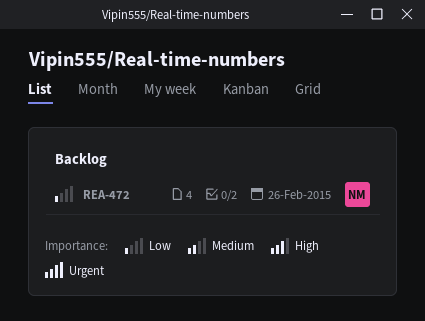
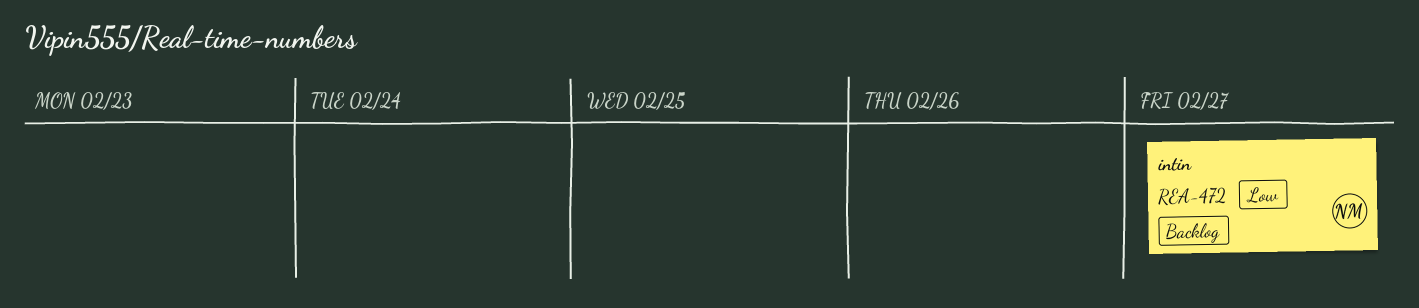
REA-472, day: Feb 26 -> Feb 27

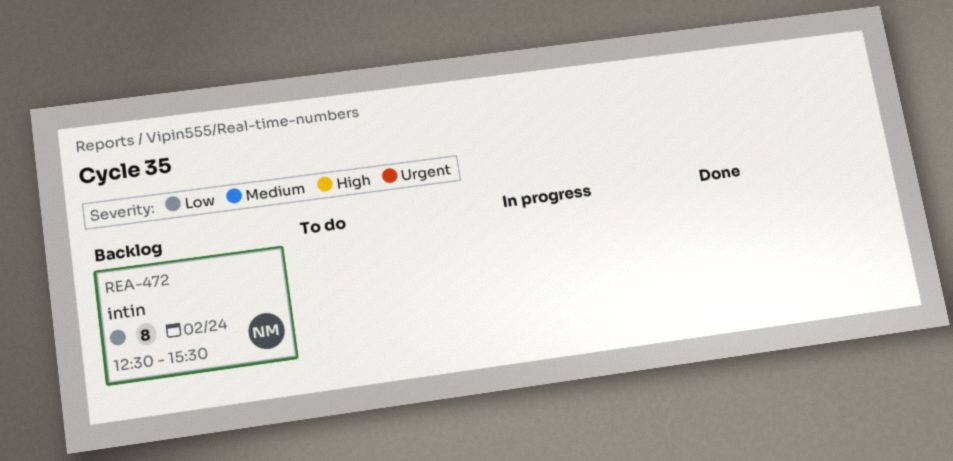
REA-472, day: Feb 27 -> Feb 24

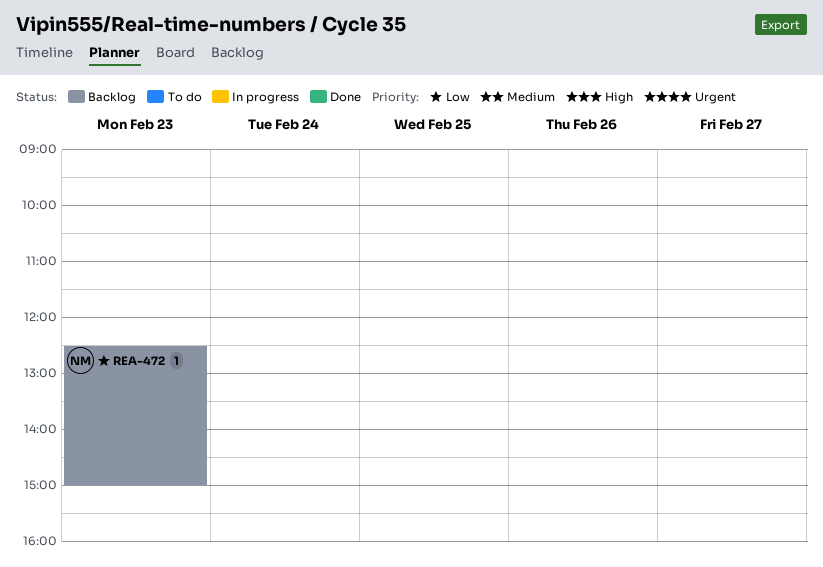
REA-472, estimate: 8 -> 1
REA-472, day: Feb 24 -> Feb 23
REA-472, ends: 15:30 -> 15:00

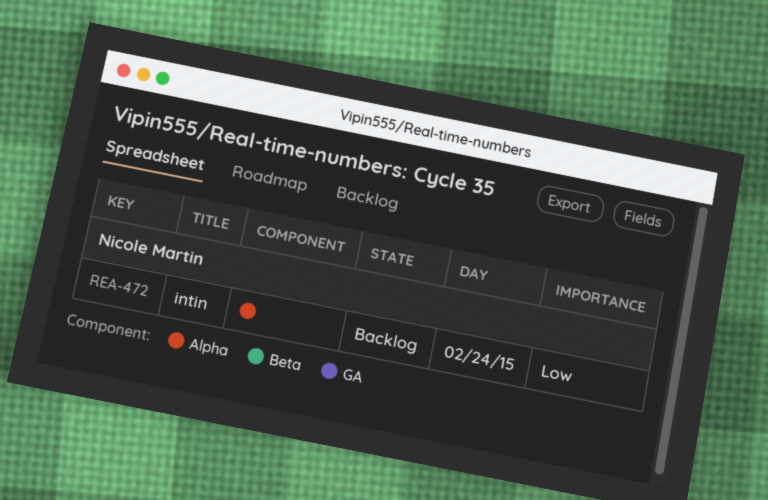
REA-472, day: Feb 23 -> Feb 24

